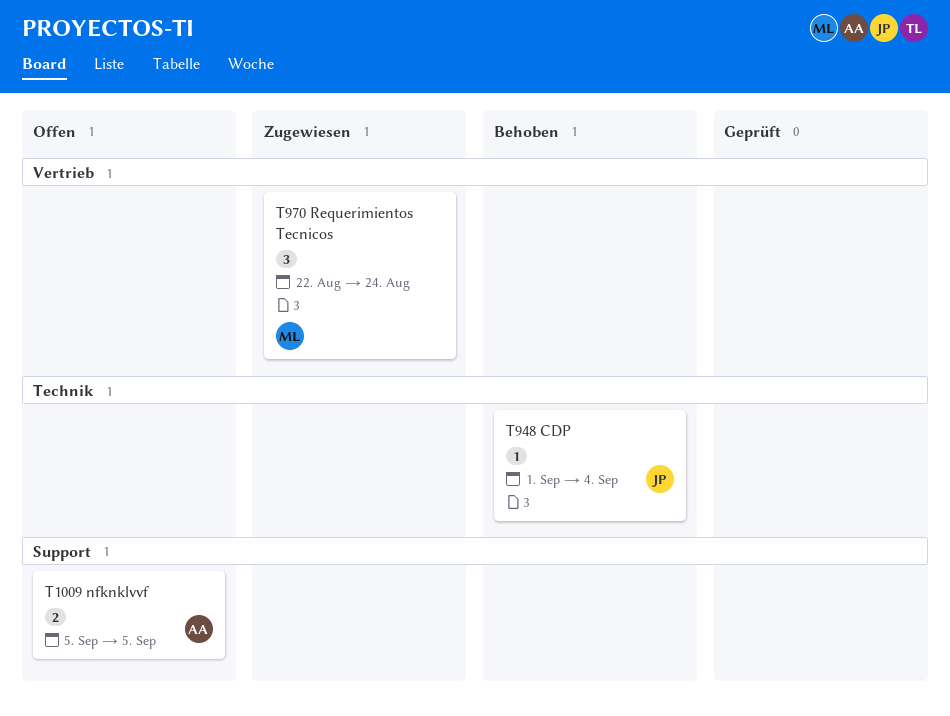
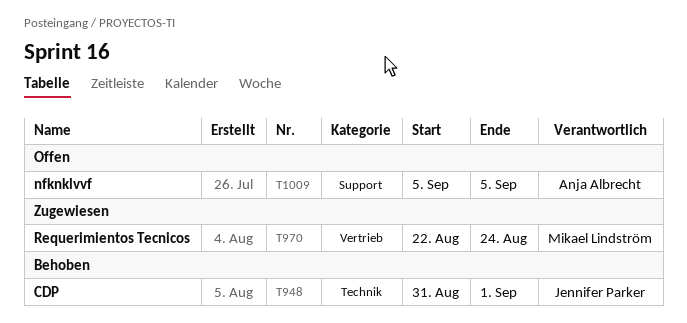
T948, start: Sep 1 -> Aug 31
T948, due: Sep 4 -> Sep 1

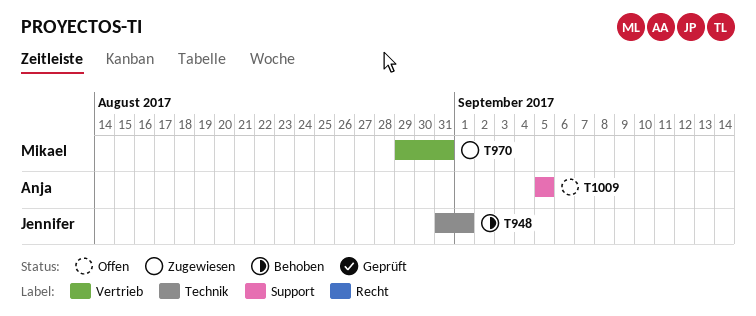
T970, start: Aug 22 -> Aug 29
T970, due: Aug 24 -> Aug 31

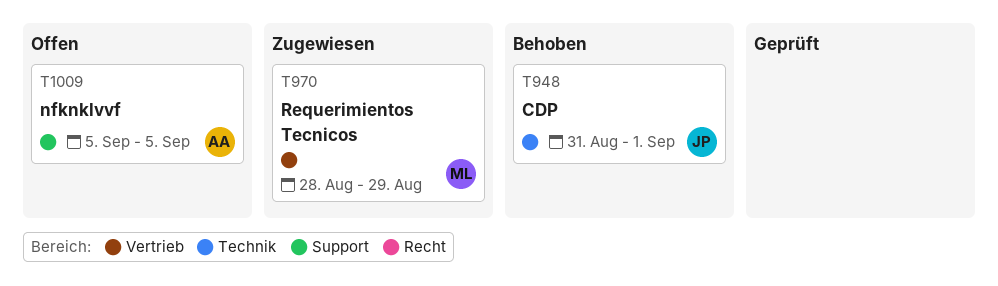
T970, start: Aug 29 -> Aug 28
T970, due: Aug 31 -> Aug 29

